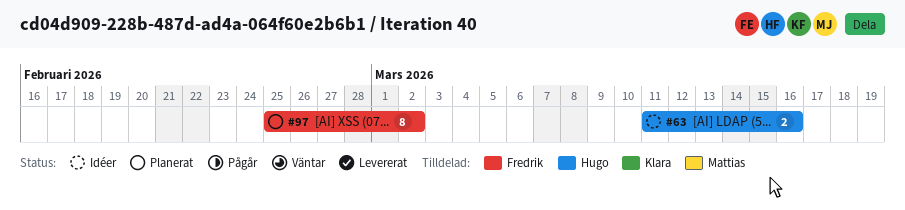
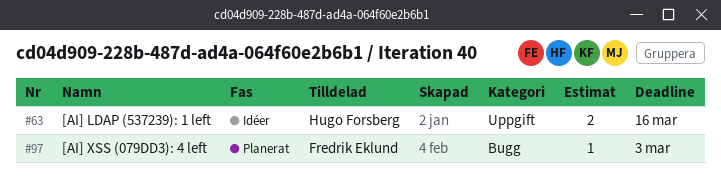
#97, estimate: 8 -> 1
#97, due: Mar 2 -> Mar 3

